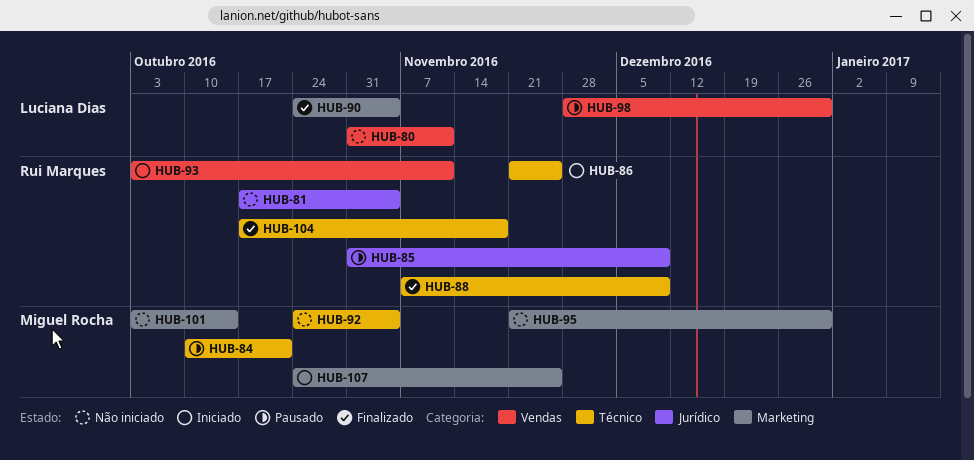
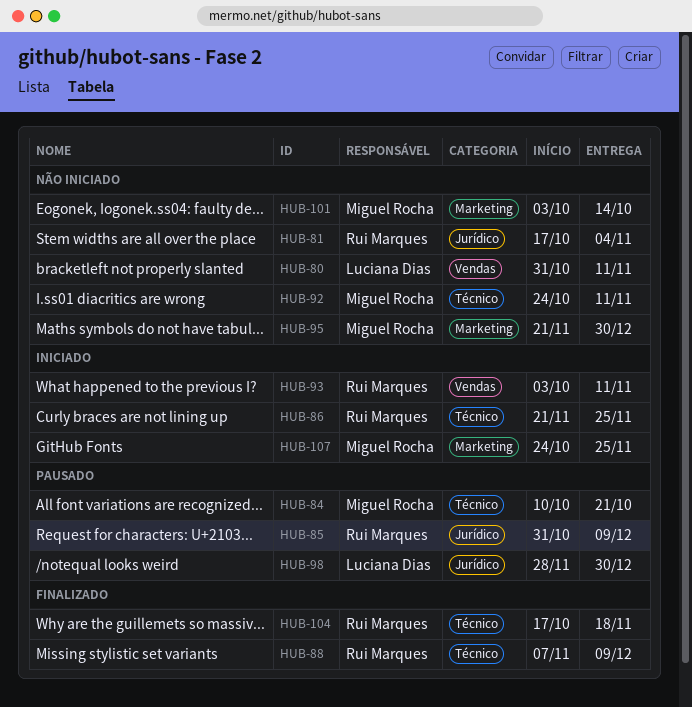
HUB-90: present -> none
HUB-92, due: Nov 4 -> Nov 11
HUB-98, label: Vendas -> Jurídico

